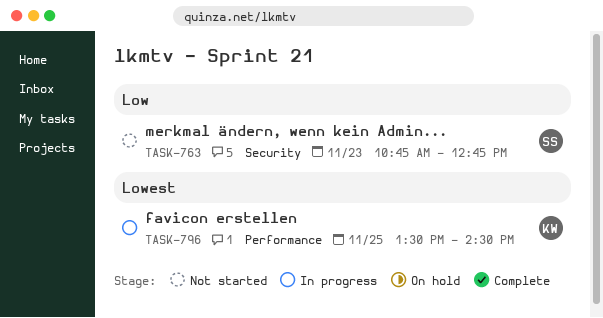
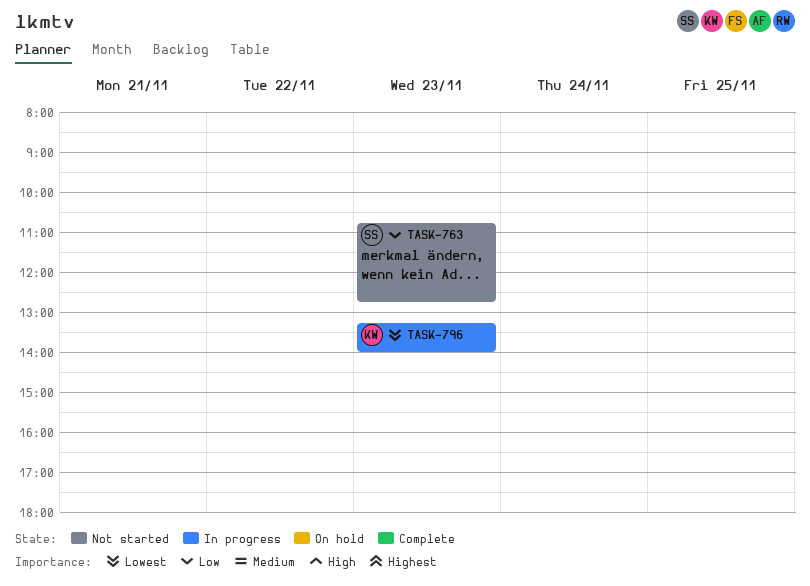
TASK-796, day: Nov 25 -> Nov 23
TASK-796, begins: 13:30 -> 13:15
TASK-796, ends: 14:30 -> 14:00

